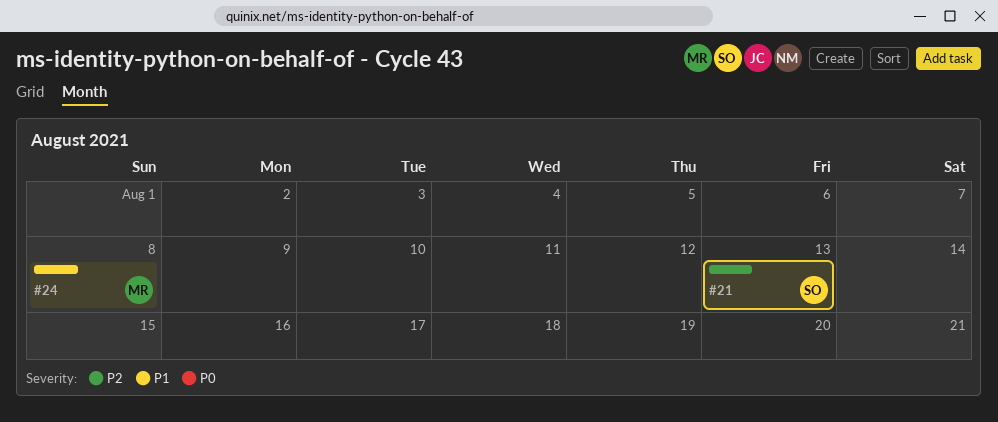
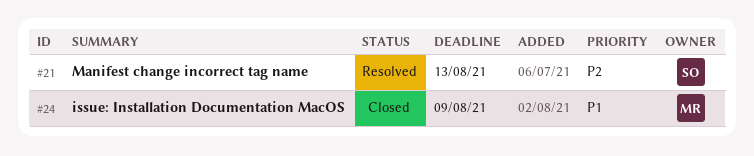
#24, due: Aug 8 -> Aug 9

